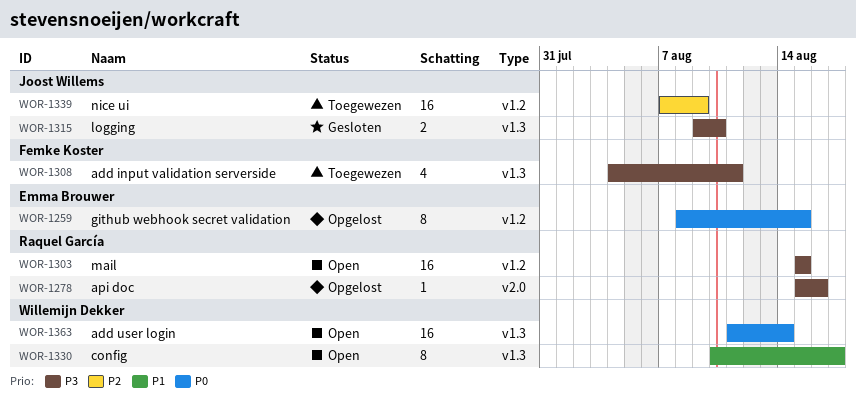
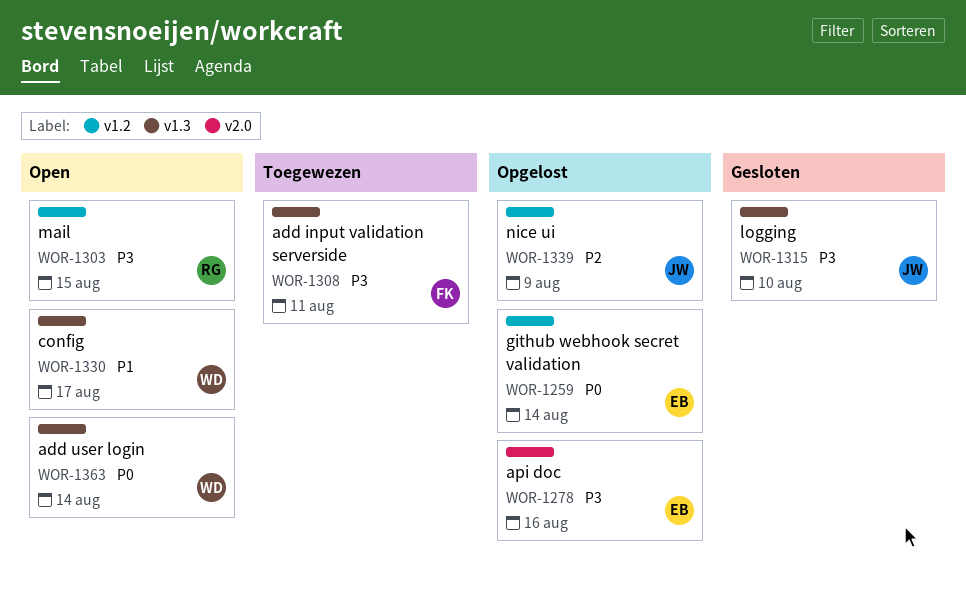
WOR-1259, due: Aug 15 -> Aug 14
WOR-1278, owner: Raquel García -> Emma Brouwer
WOR-1339, status: Toegewezen -> Opgelost

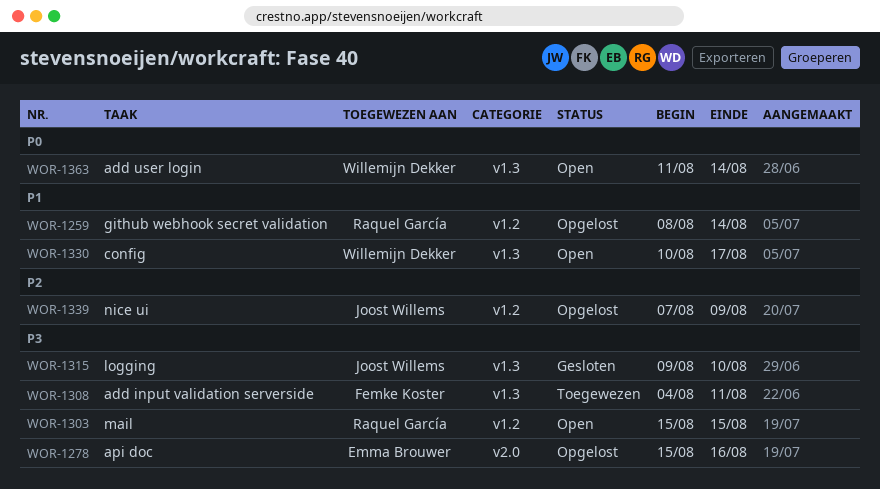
WOR-1259, owner: Emma Brouwer -> Raquel García
WOR-1259, priority: P0 -> P1

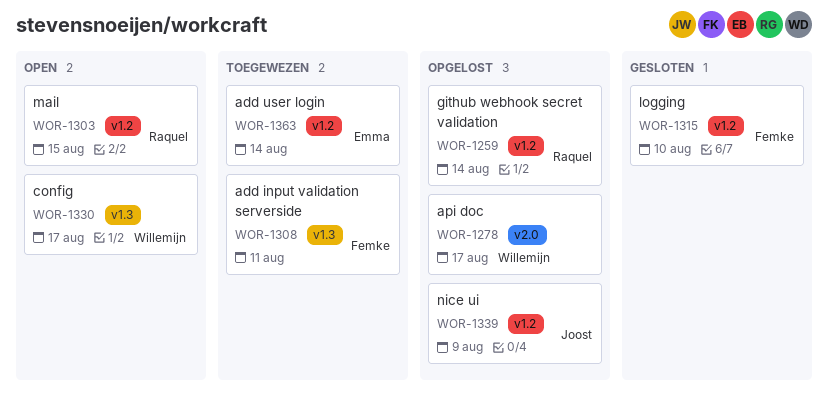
WOR-1278, owner: Emma Brouwer -> Willemijn Dekker
WOR-1278, due: Aug 16 -> Aug 17
WOR-1315, owner: Joost Willems -> Femke Koster
WOR-1315, label: v1.3 -> v1.2
WOR-1363, status: Open -> Toegewezen
WOR-1363, owner: Willemijn Dekker -> Emma Brouwer
WOR-1363, label: v1.3 -> v1.2

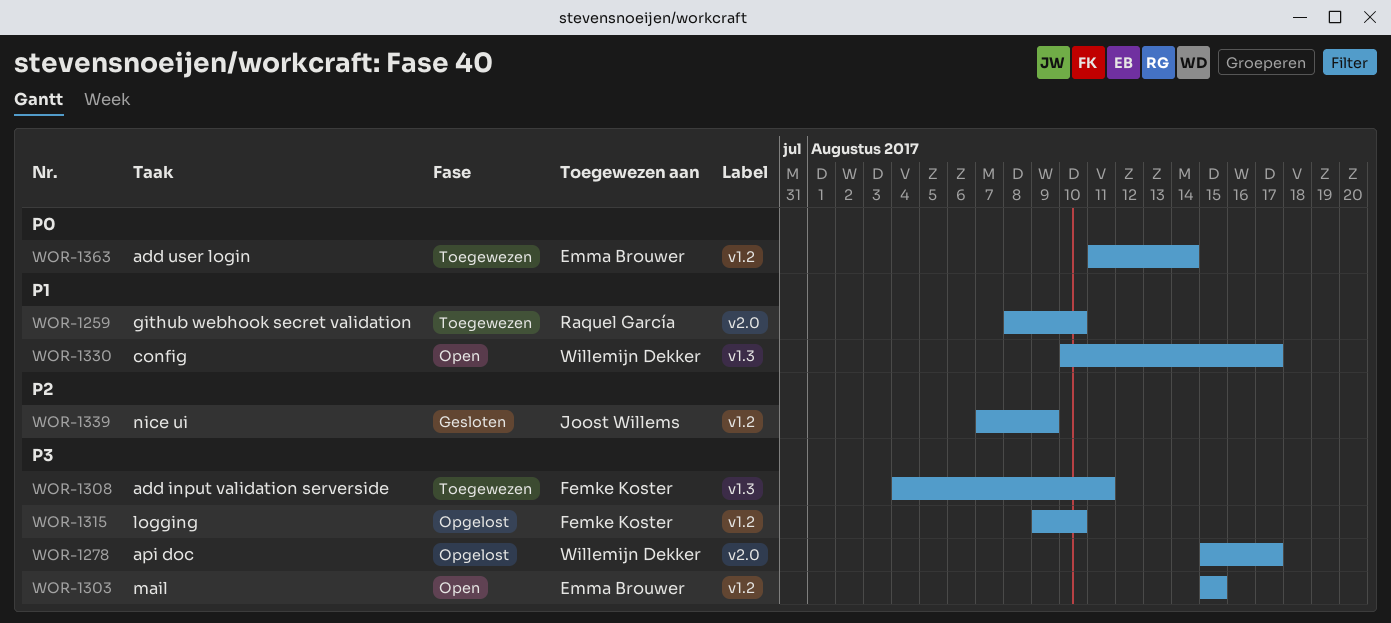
WOR-1259, status: Opgelost -> Toegewezen
WOR-1259, label: v1.2 -> v2.0
WOR-1259, due: Aug 14 -> Aug 10
WOR-1303, owner: Raquel García -> Emma Brouwer
WOR-1315, status: Gesloten -> Opgelost
WOR-1339, status: Opgelost -> Gesloten

